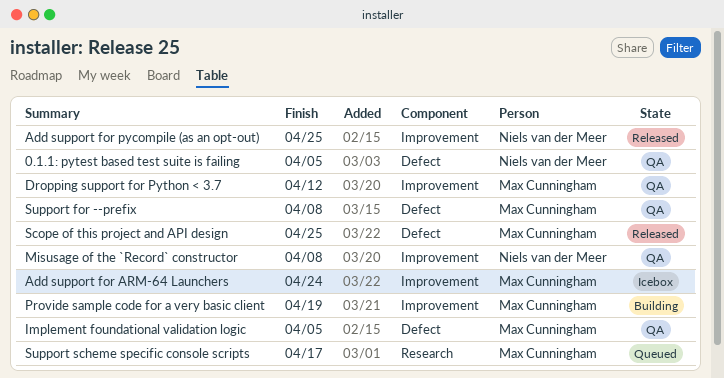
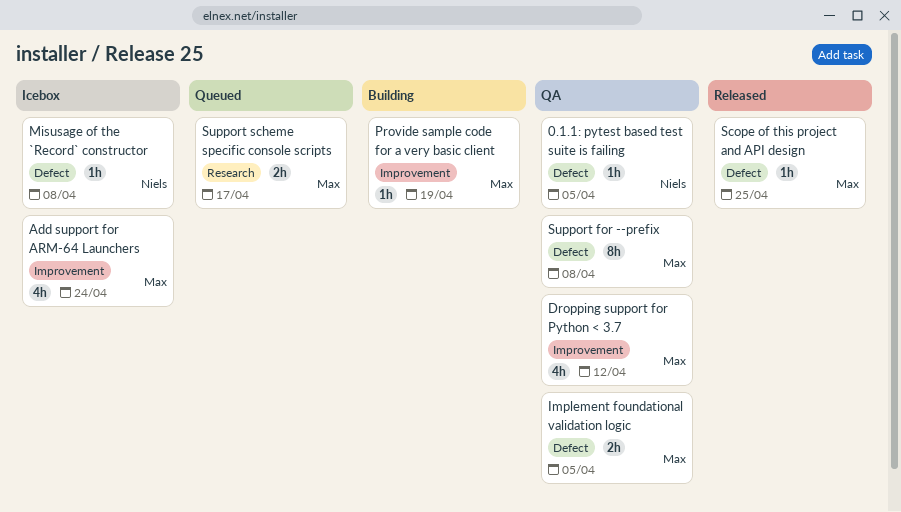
Add support for pycompile (as an opt-out): present -> none
Misusage of the `Record` constructor, status: QA -> Icebox
Misusage of the `Record` constructor, label: Improvement -> Defect

